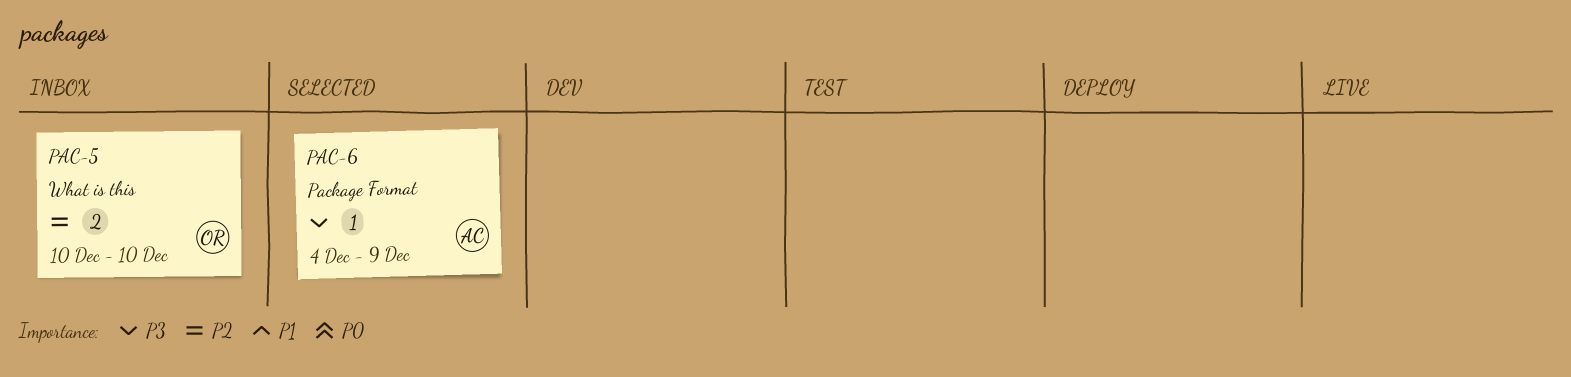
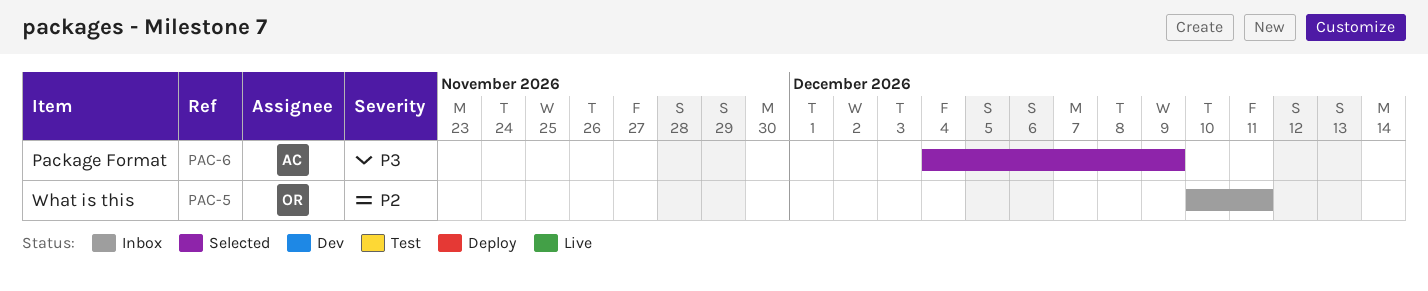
PAC-5, due: Dec 10 -> Dec 11

